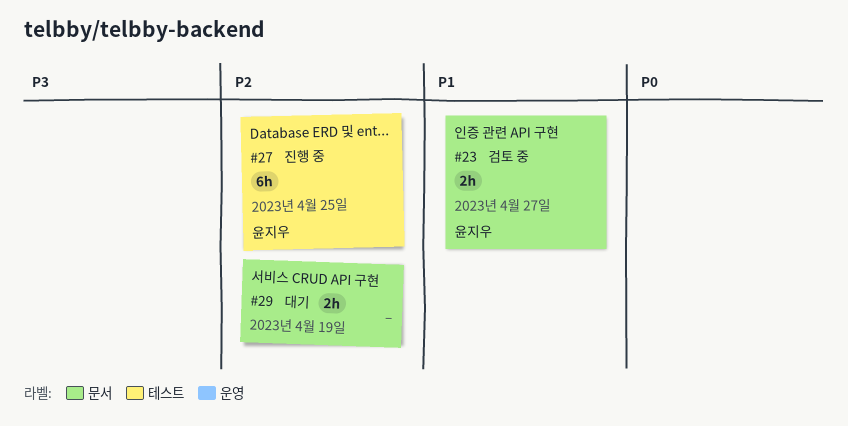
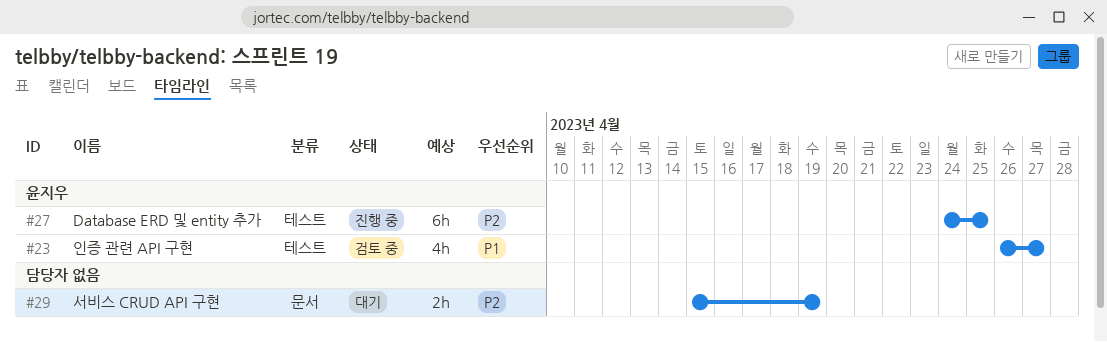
#23, label: 문서 -> 테스트
#23, estimate: 2h -> 4h

